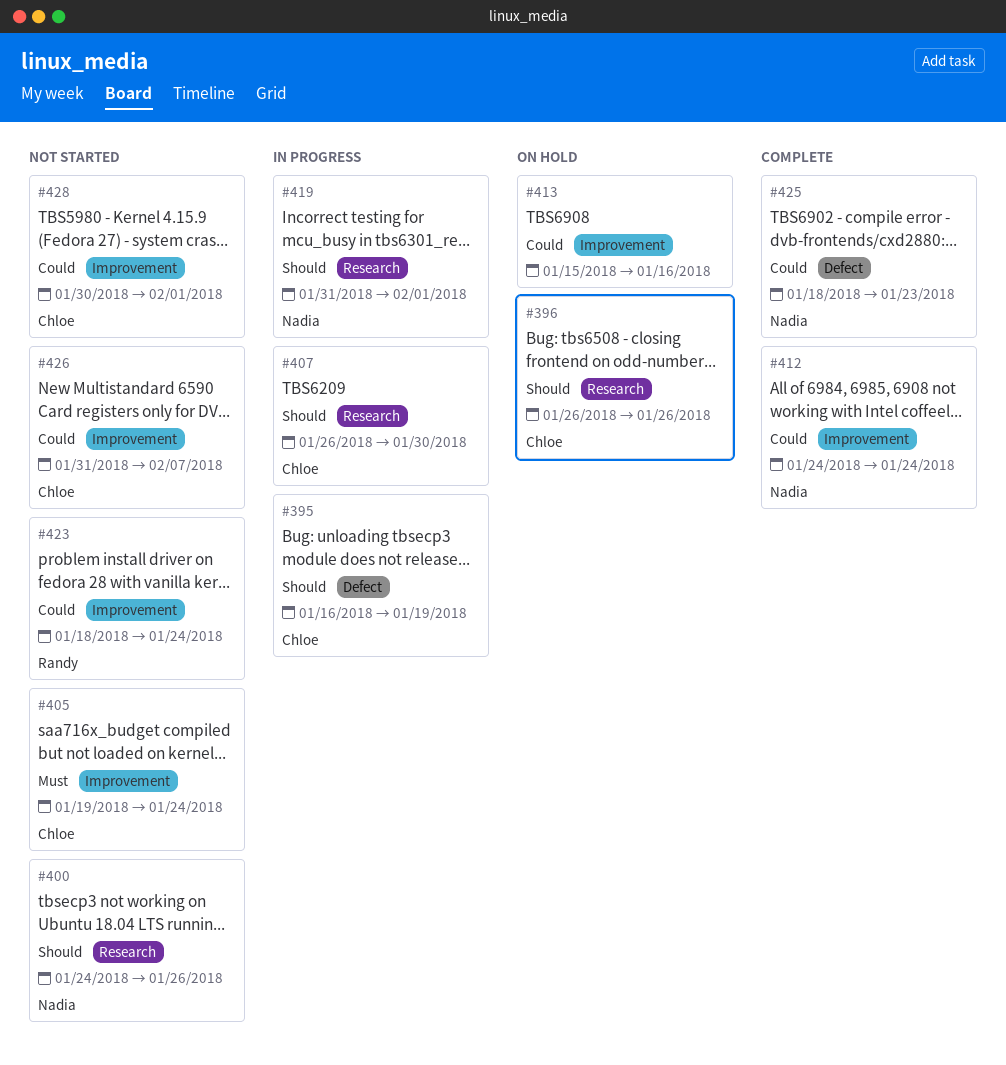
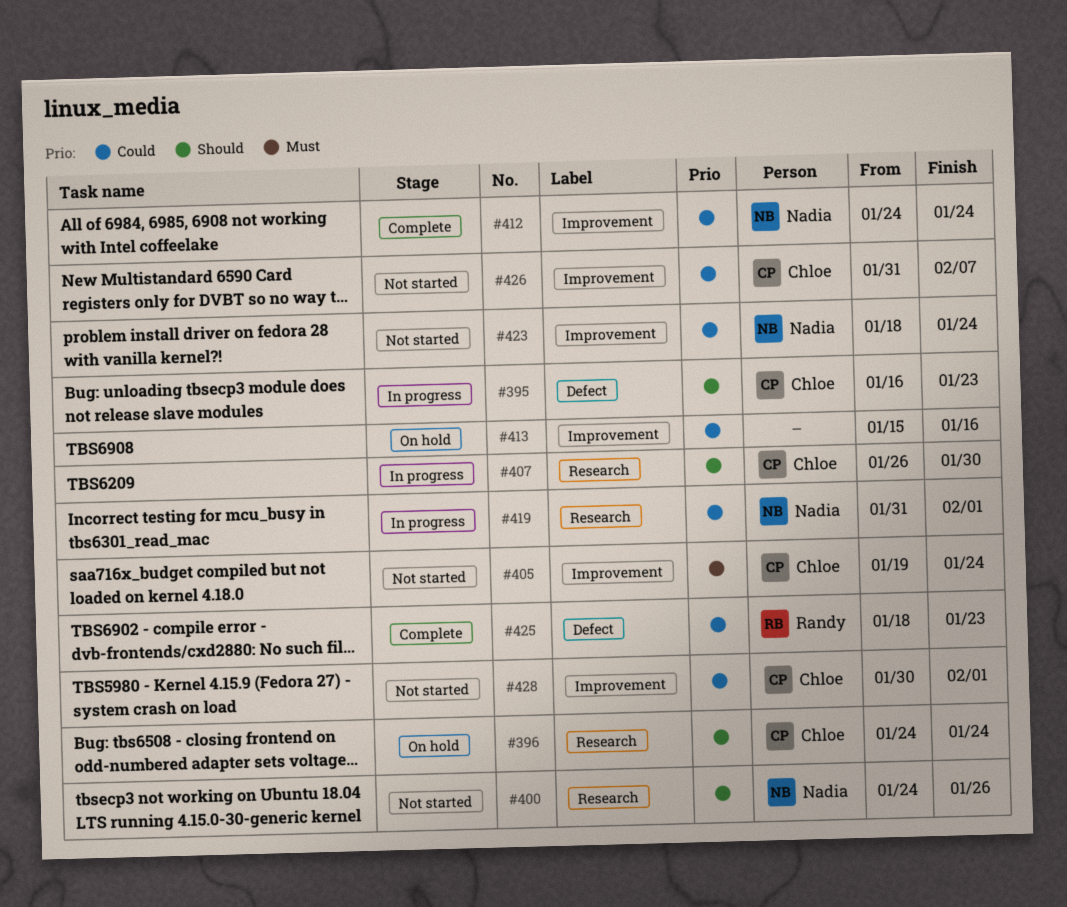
#395, due: Jan 19 -> Jan 23
#396, start: Jan 26 -> Jan 24
#396, due: Jan 26 -> Jan 24
#419, priority: Should -> Could
#423, owner: Randy -> Nadia
#425, owner: Nadia -> Randy

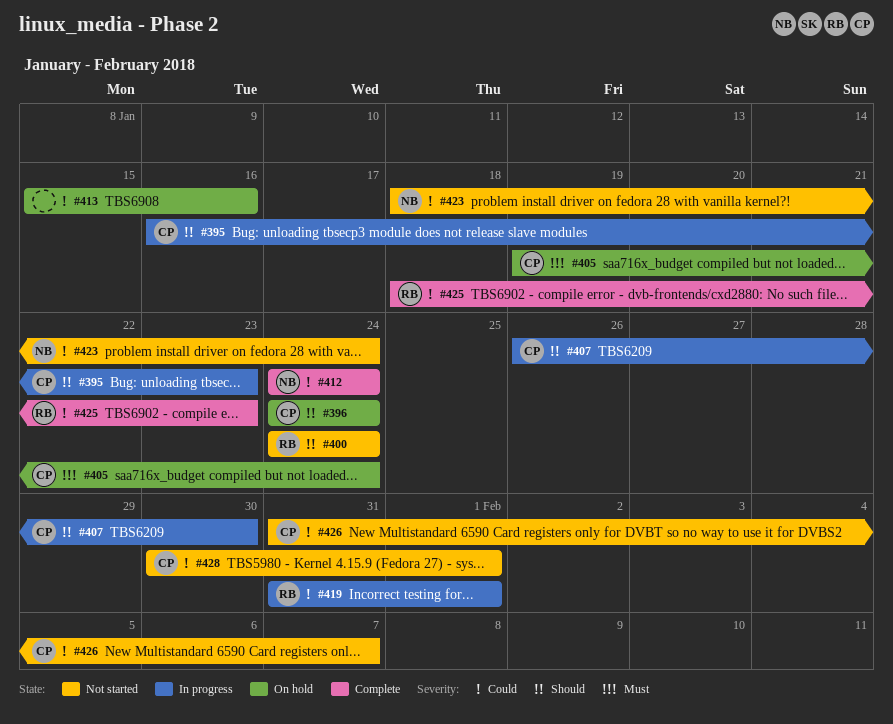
#400, owner: Nadia -> Randy
#400, due: Jan 26 -> Jan 24
#405, status: Not started -> On hold
#419, owner: Nadia -> Randy

